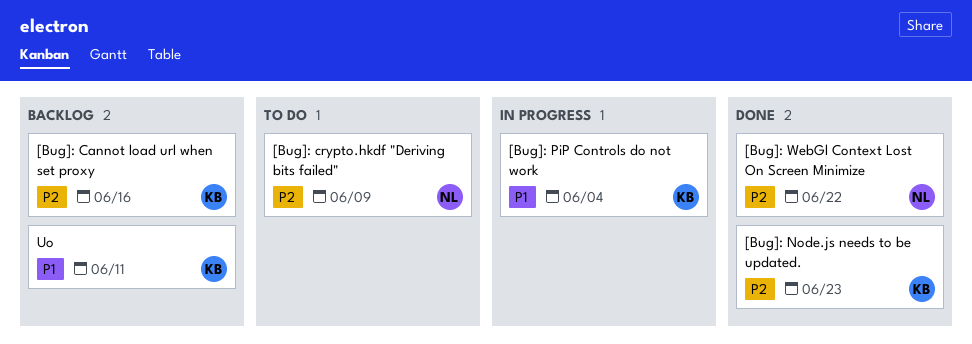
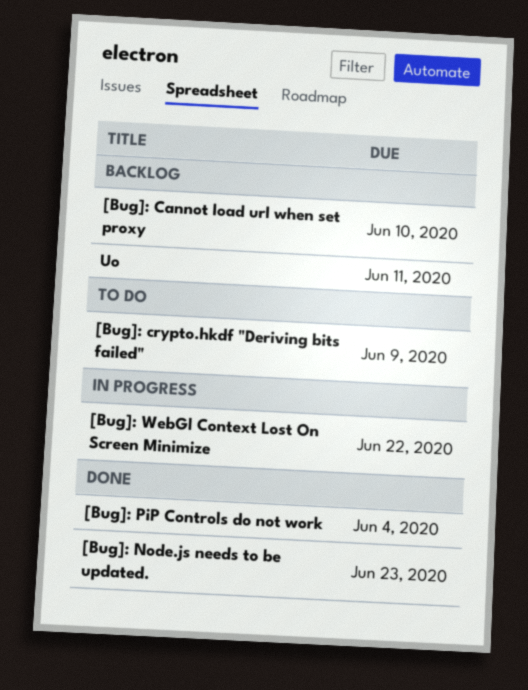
[Bug]: Cannot load url when set proxy, due: Jun 16 -> Jun 10
[Bug]: PiP Controls do not work, status: In progress -> Done
[Bug]: WebGl Context Lost On Screen Minimize, status: Done -> In progress

